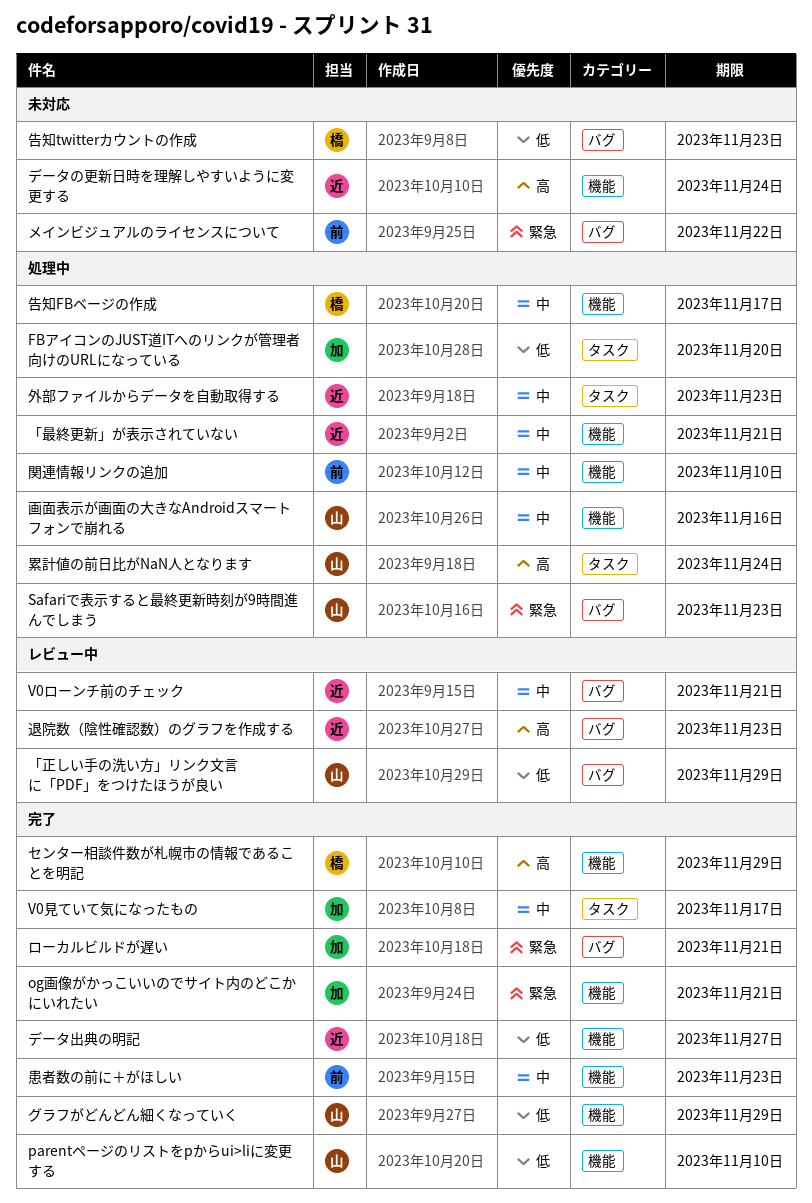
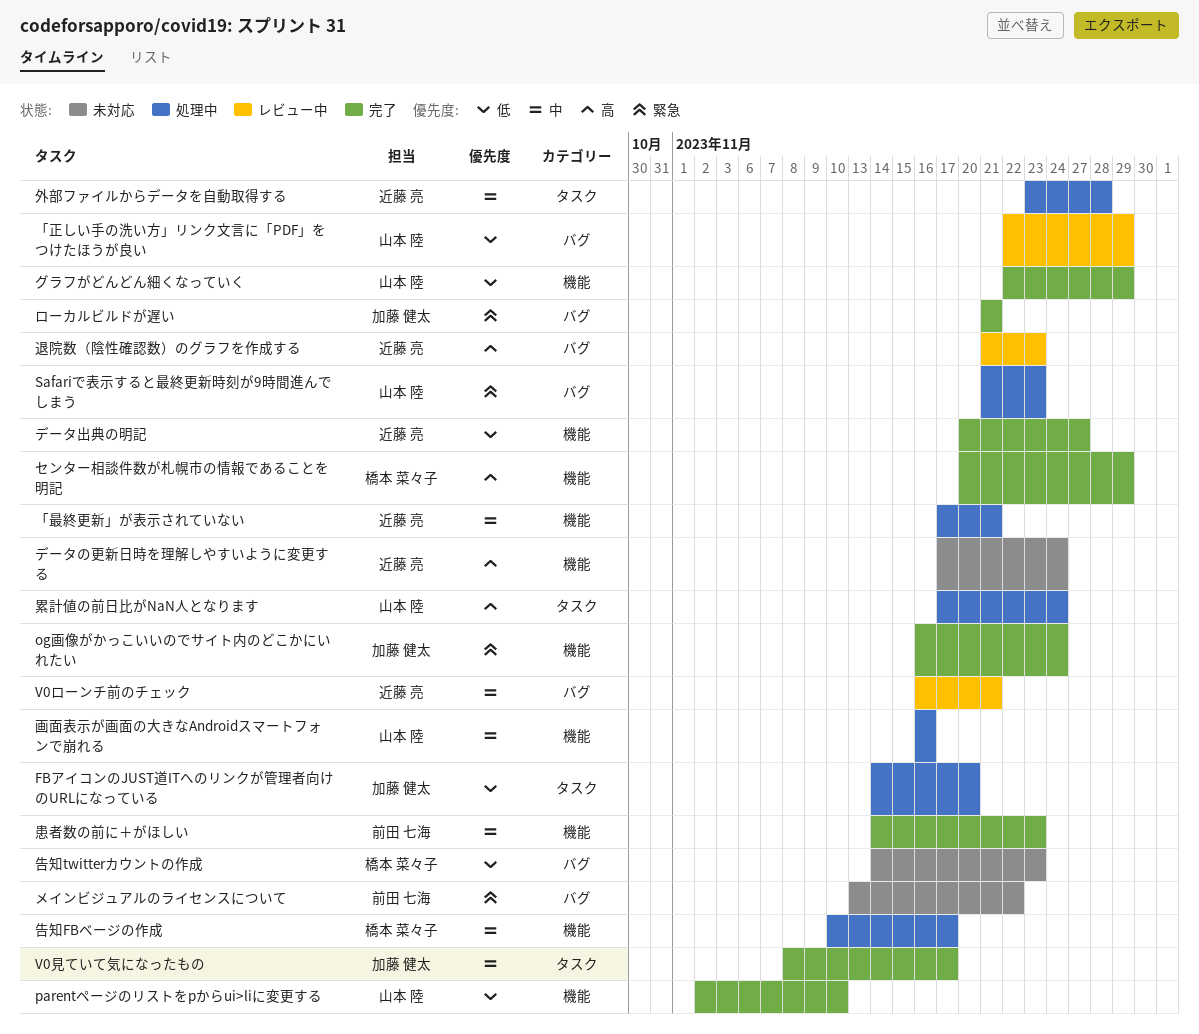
og画像がかっこいいのでサイト内のどこかにいれたい, due: Nov 21 -> Nov 24
外部ファイルからデータを自動取得する, due: Nov 23 -> Nov 28
関連情報リンクの追加: present -> none

